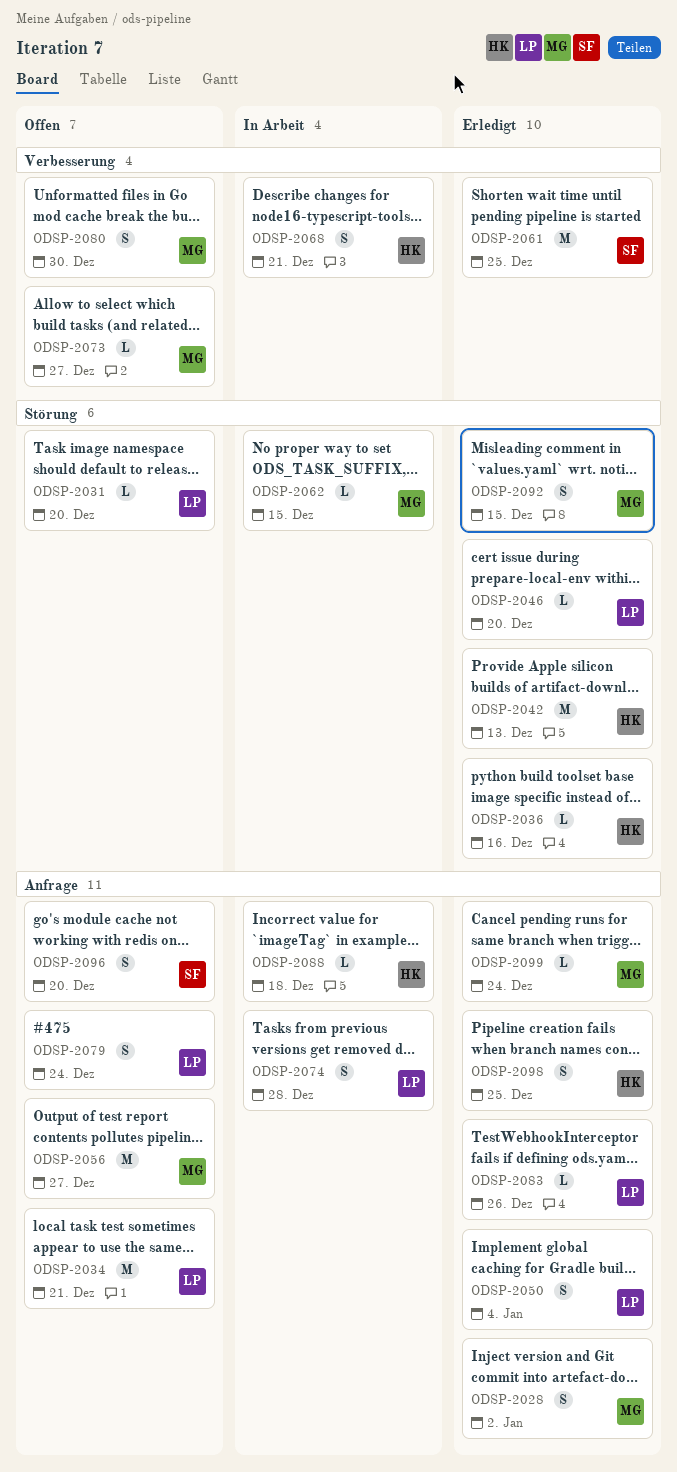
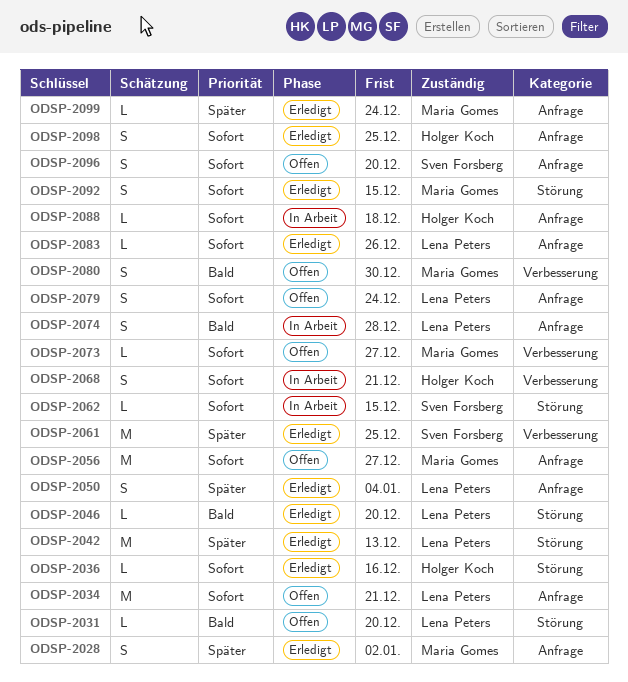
ODSP-2042, owner: Holger Koch -> Lena Peters
ODSP-2062, owner: Maria Gomes -> Sven Forsberg

